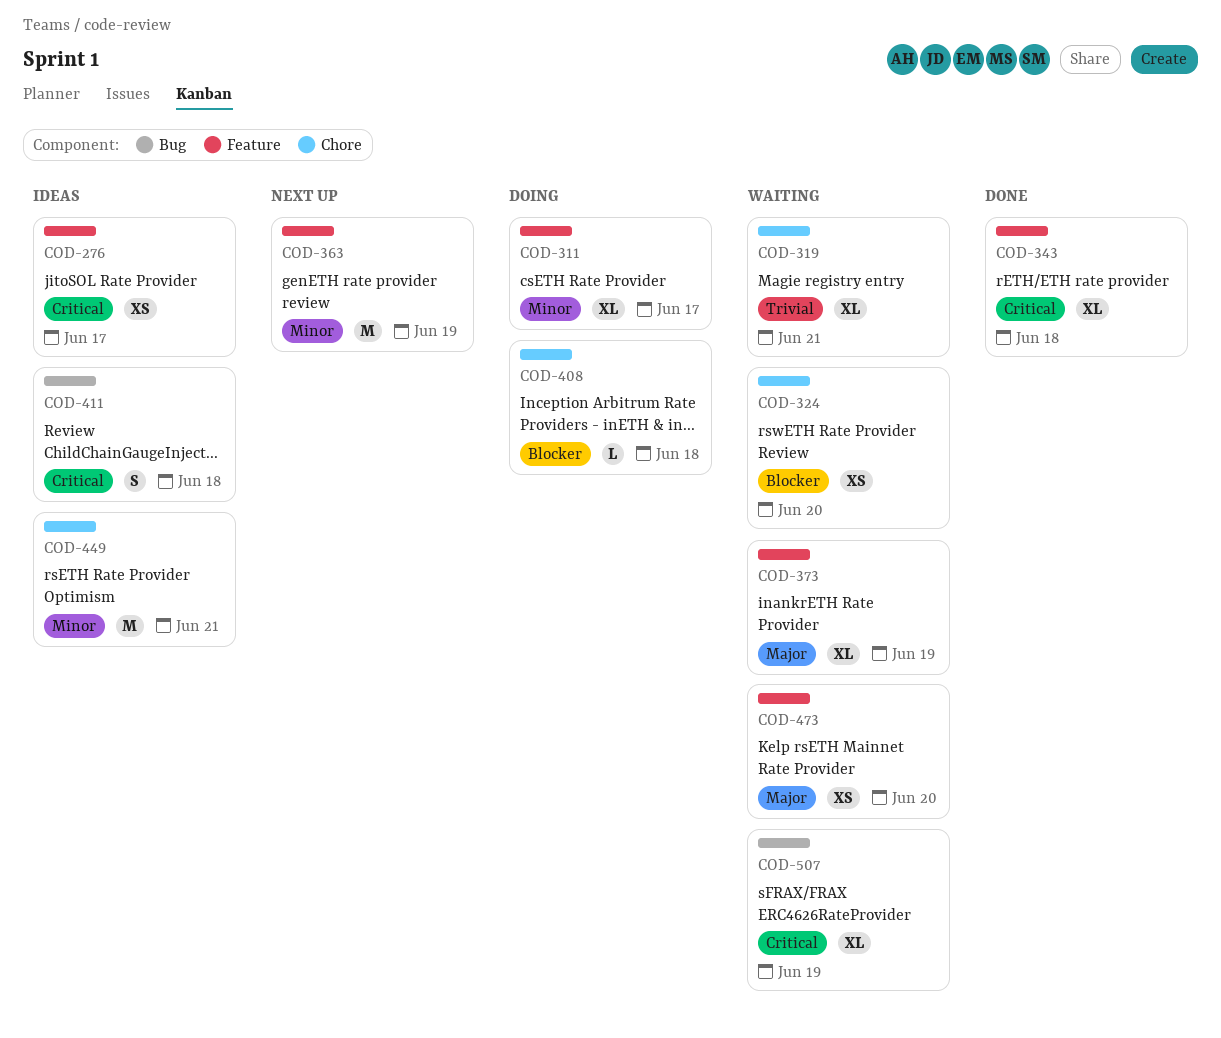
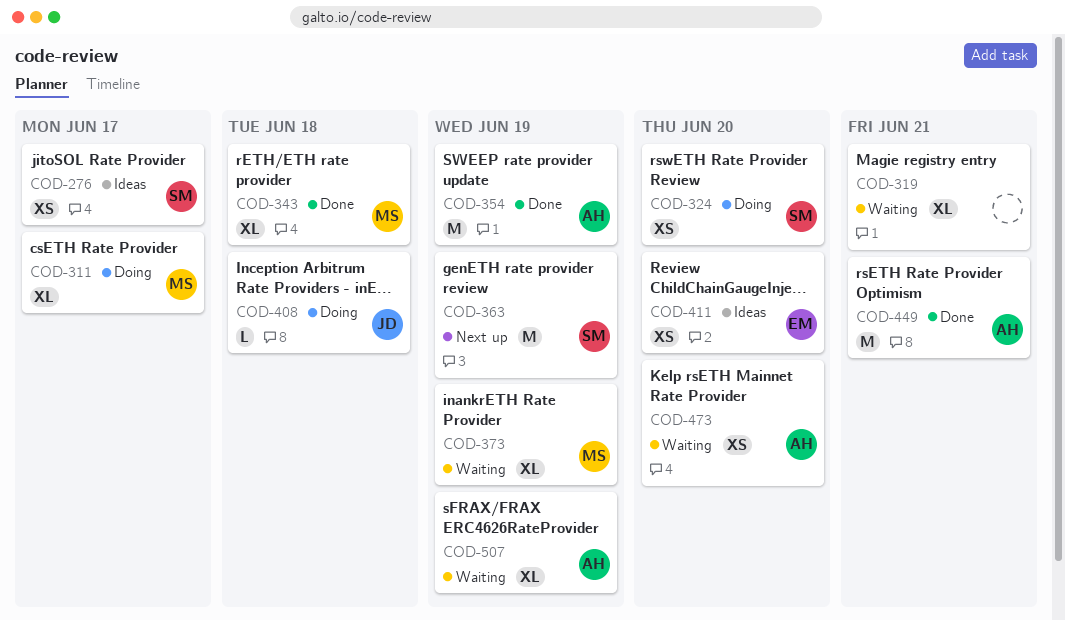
COD-324, status: Waiting -> Doing
COD-354: none -> present
COD-411, estimate: S -> XS
COD-411, due: Jun 18 -> Jun 20
COD-449, status: Ideas -> Done

